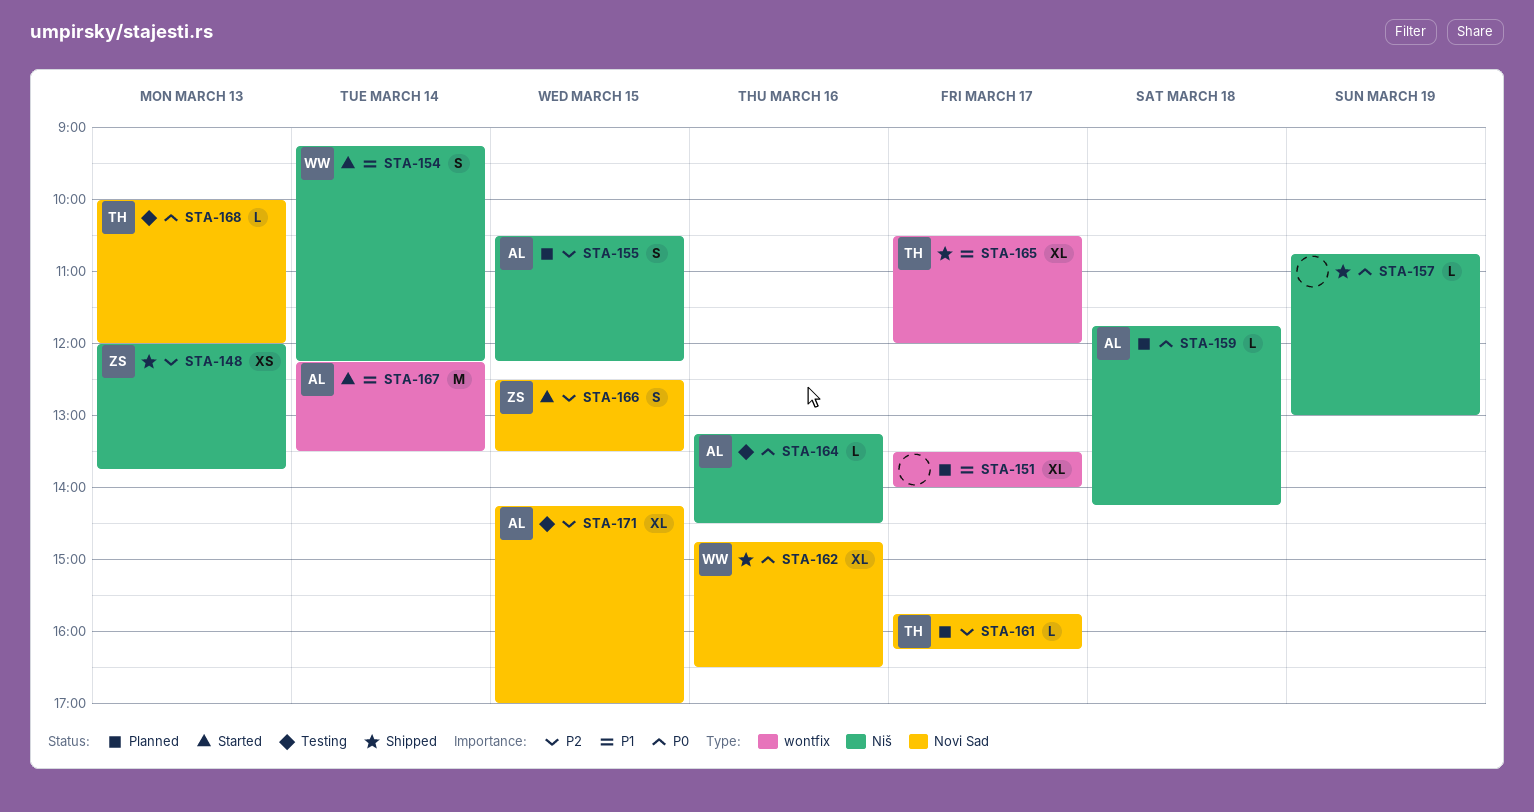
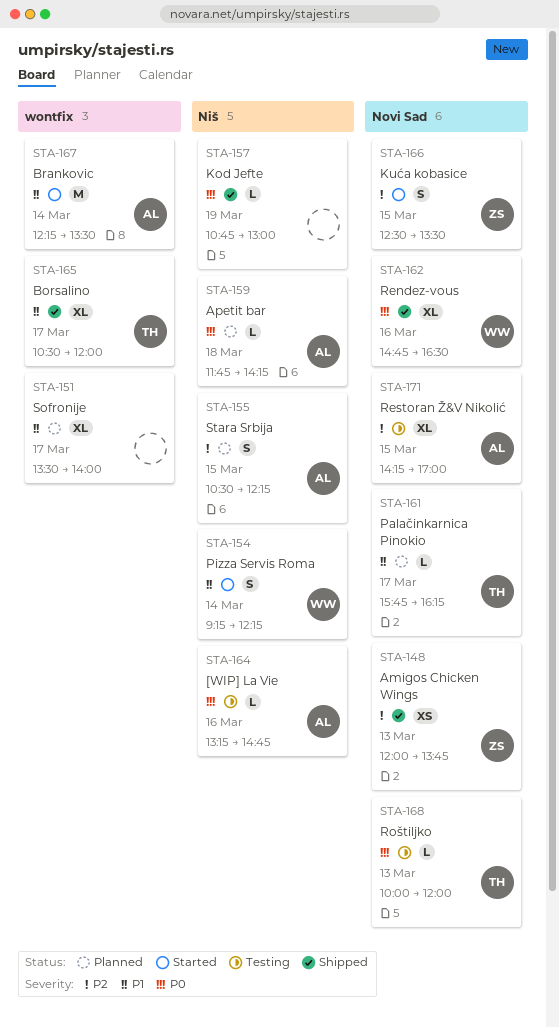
STA-148, label: Niš -> Novi Sad
STA-161, priority: P2 -> P1
STA-164, ends: 14:30 -> 14:45

